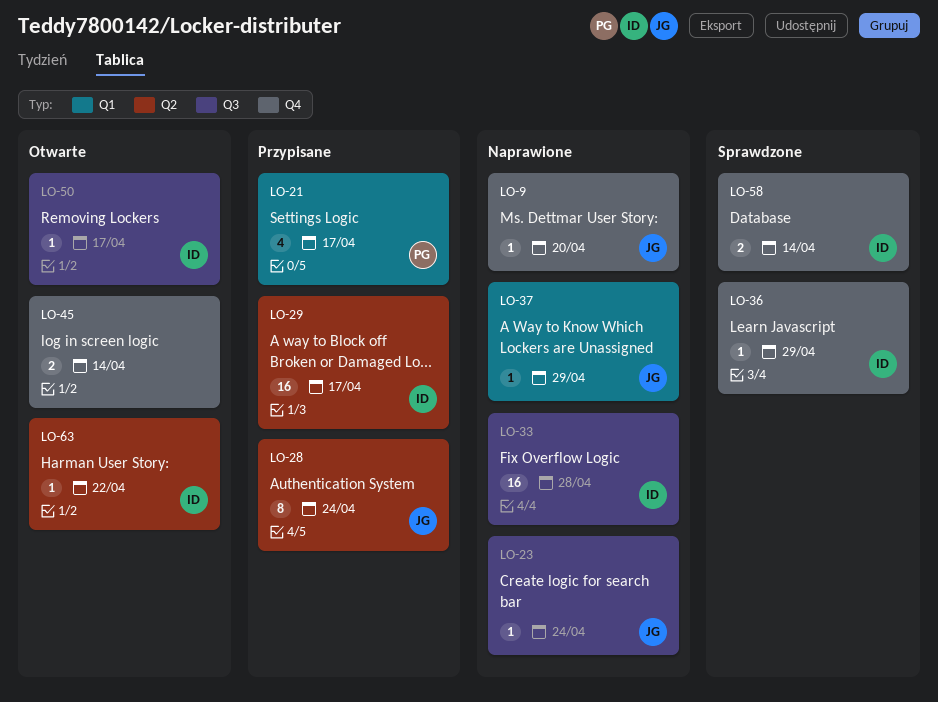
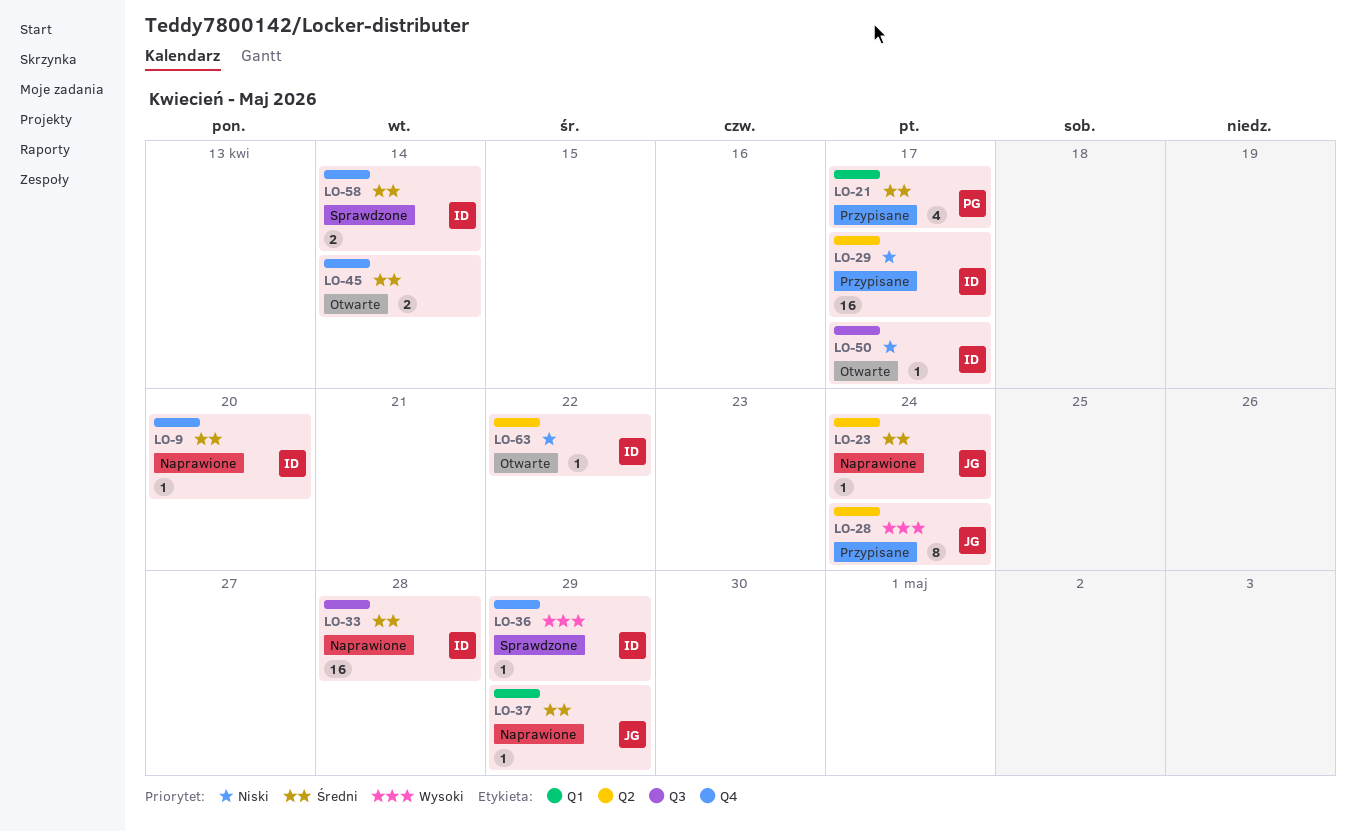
LO-9, owner: JG -> ID
LO-23, label: Q3 -> Q2

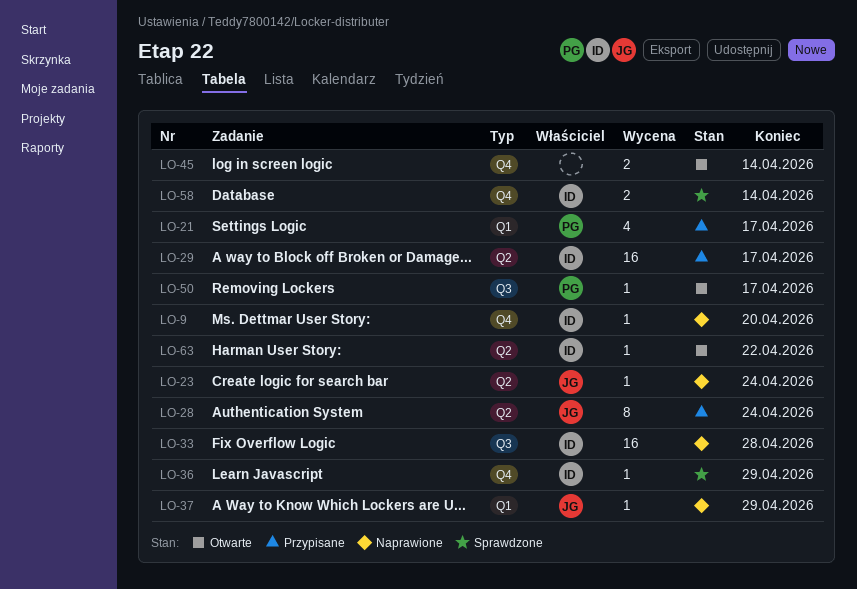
LO-50, owner: ID -> PG

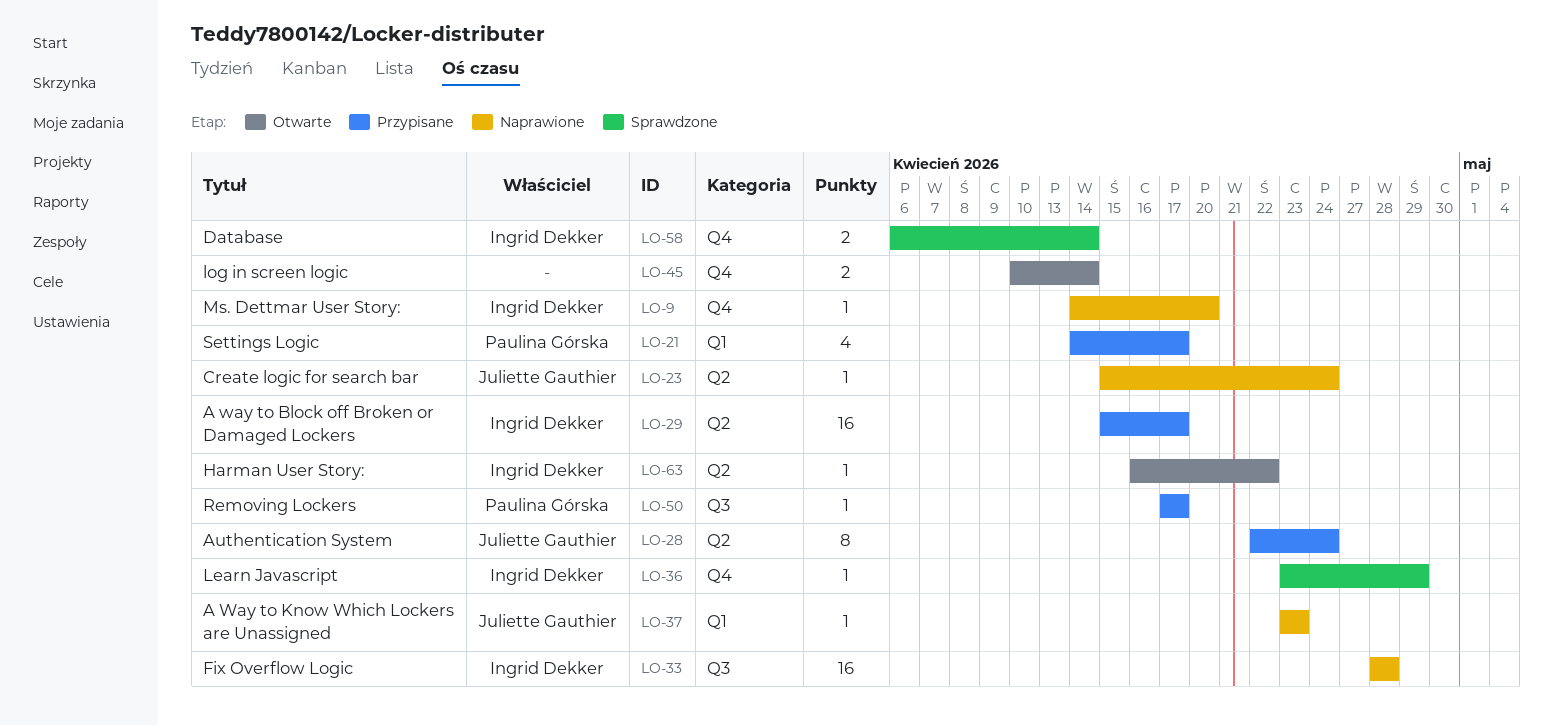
LO-37, due: Apr 29 -> Apr 23
LO-50, status: Otwarte -> Przypisane

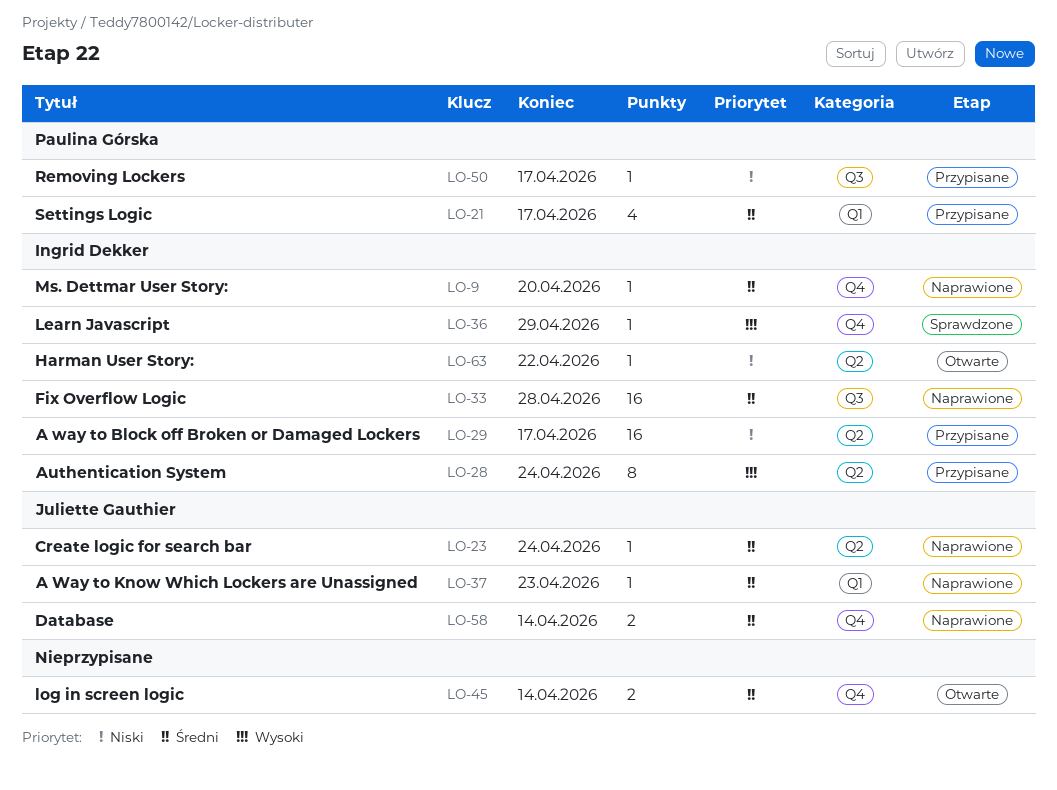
LO-28, owner: Juliette Gauthier -> Ingrid Dekker
LO-58, status: Sprawdzone -> Naprawione
LO-58, owner: Ingrid Dekker -> Juliette Gauthier

